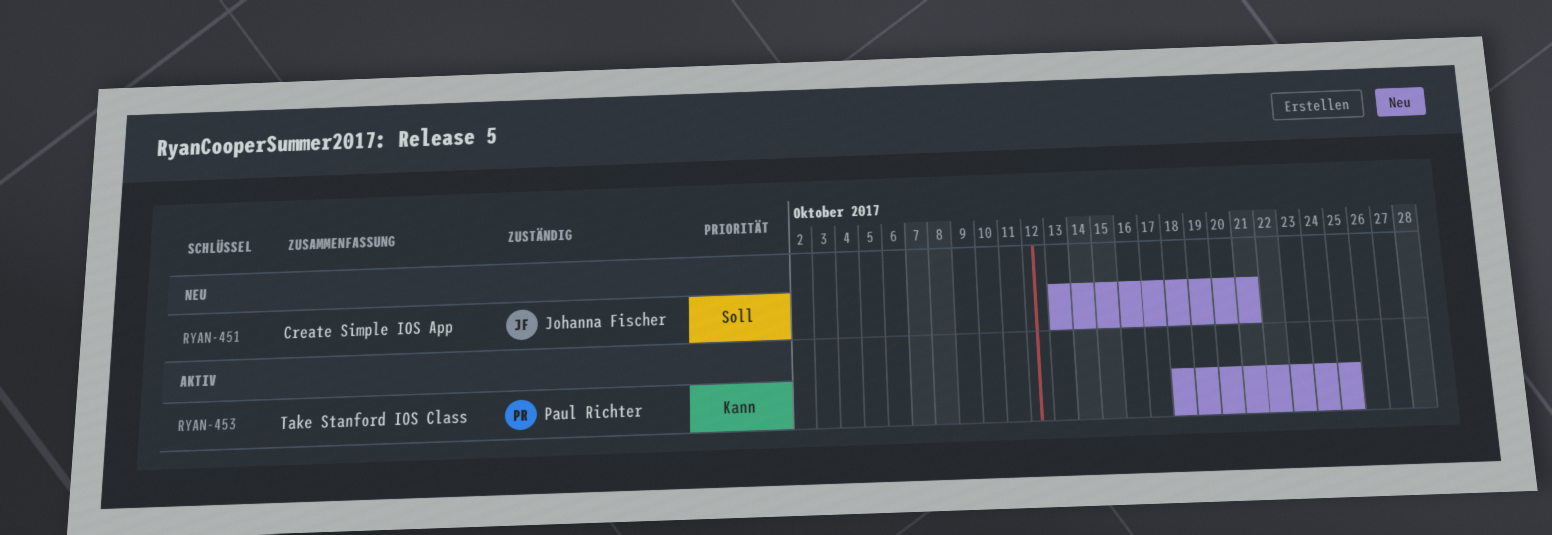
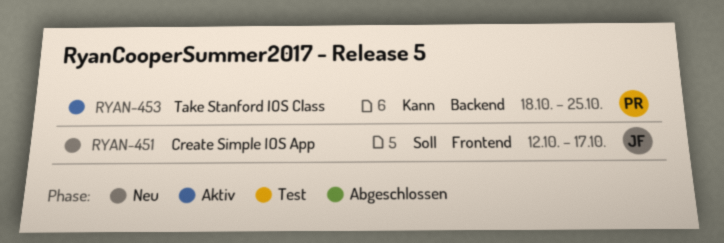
RYAN-451, start: Oct 13 -> Oct 12
RYAN-451, due: Oct 21 -> Oct 17

